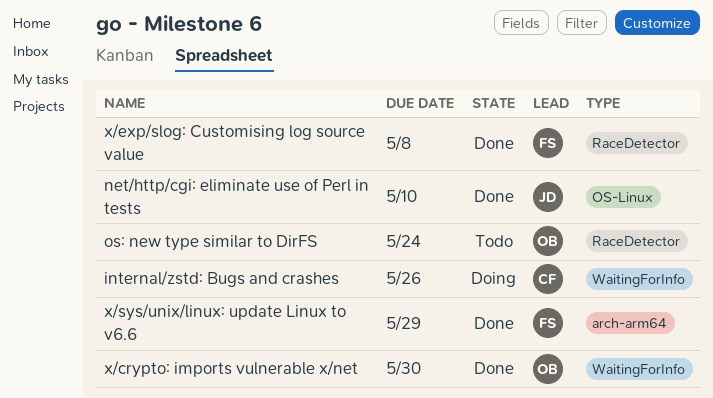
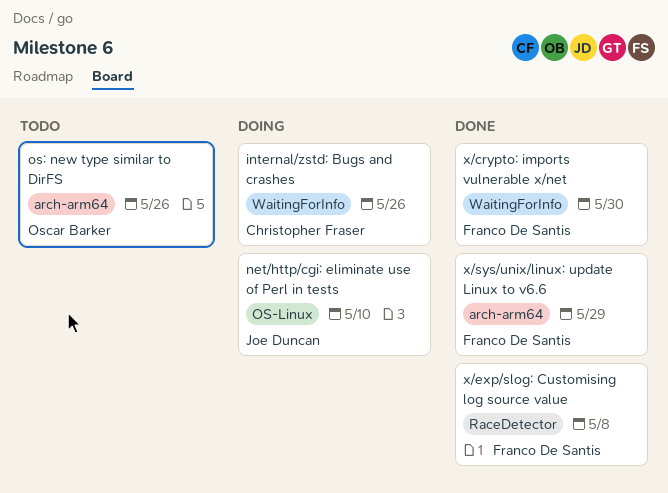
net/http/cgi: eliminate use of Perl in tests, status: Done -> Doing
os: new type similar to DirFS, label: RaceDetector -> arch-arm64
os: new type similar to DirFS, due: May 24 -> May 26
x/crypto: imports vulnerable x/net, owner: Oscar Barker -> Franco De Santis

